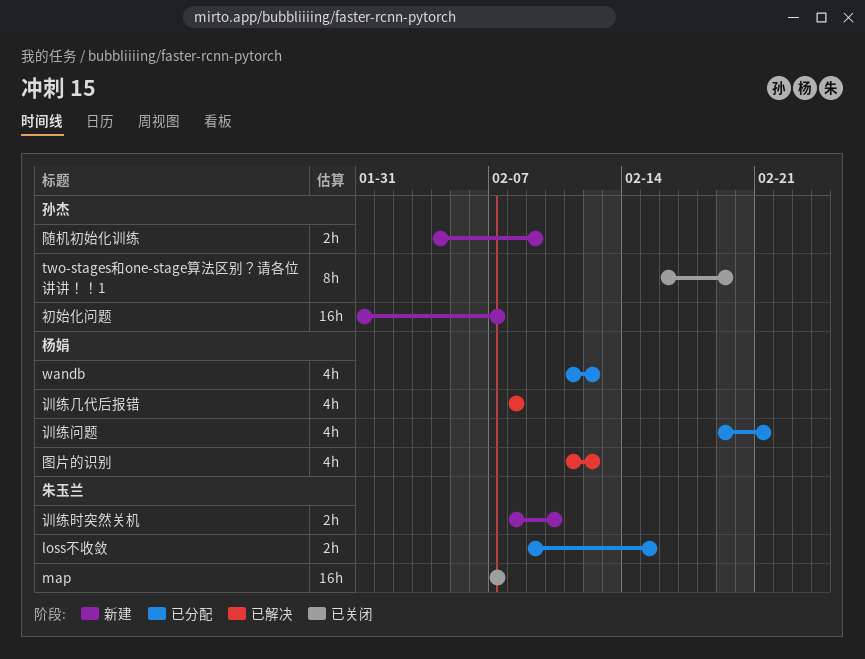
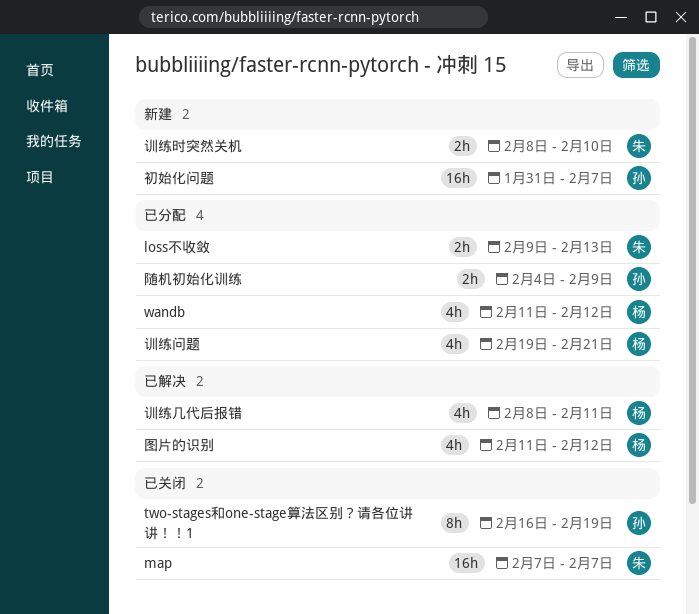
loss不收敛, due: Feb 15 -> Feb 13
训练几代后报错, due: Feb 8 -> Feb 11
随机初始化训练, status: 新建 -> 已分配

